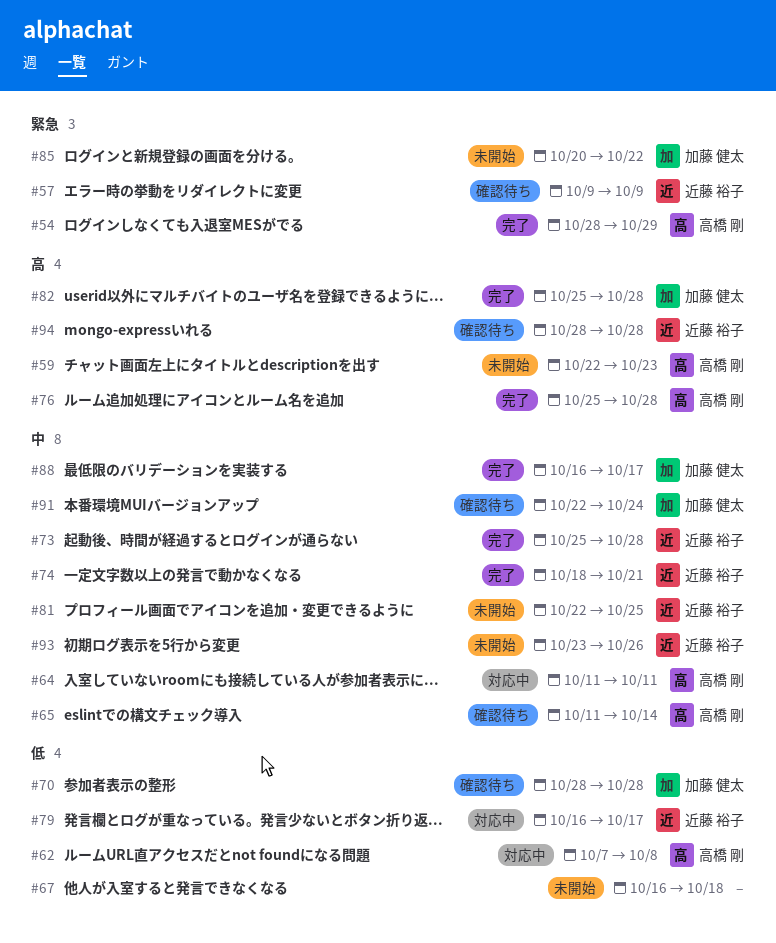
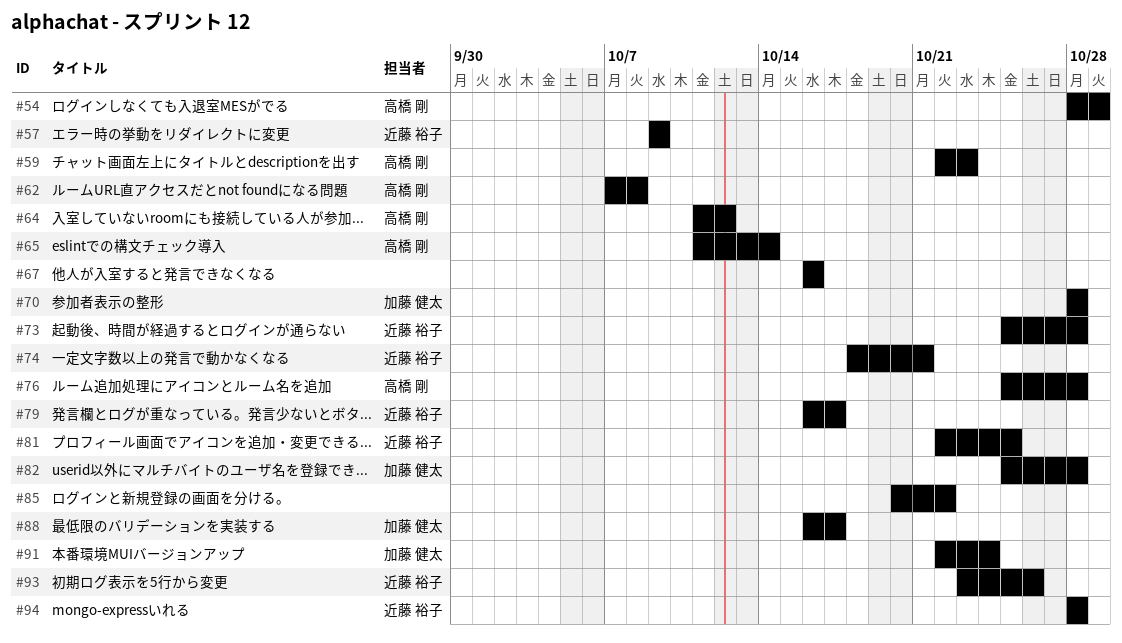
#64, due: Oct 11 -> Oct 12
#67, due: Oct 18 -> Oct 16
#85, owner: 加藤 健太 -> none

